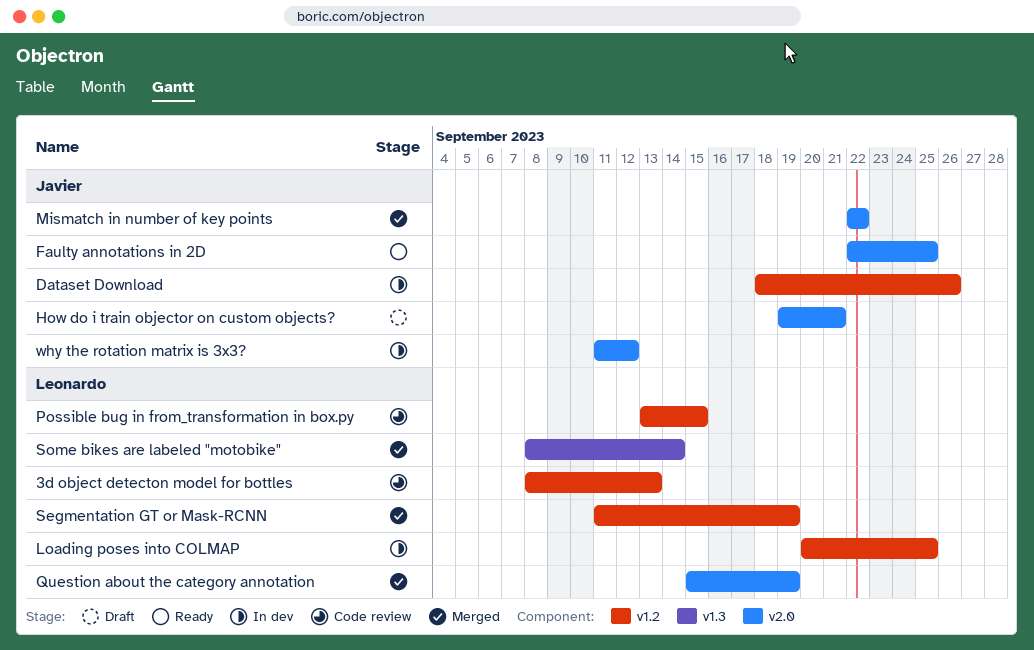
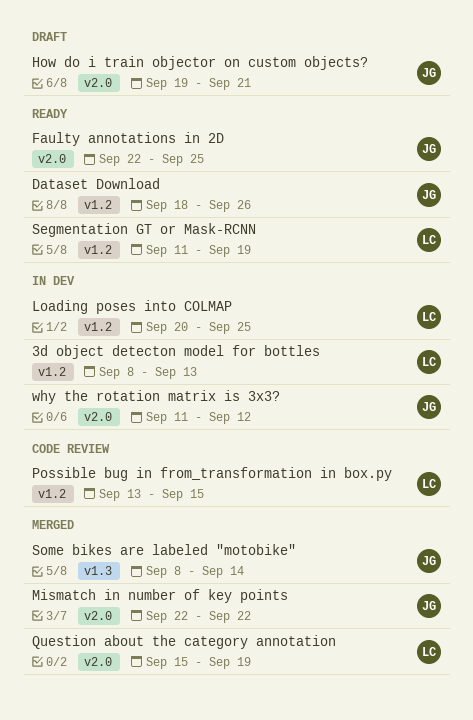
3d object detecton model for bottles, status: Code review -> In dev
Dataset Download, status: In dev -> Ready
Segmentation GT or Mask-RCNN, status: Merged -> Ready
Some bikes are labeled "motobike", owner: Leonardo -> Javier

